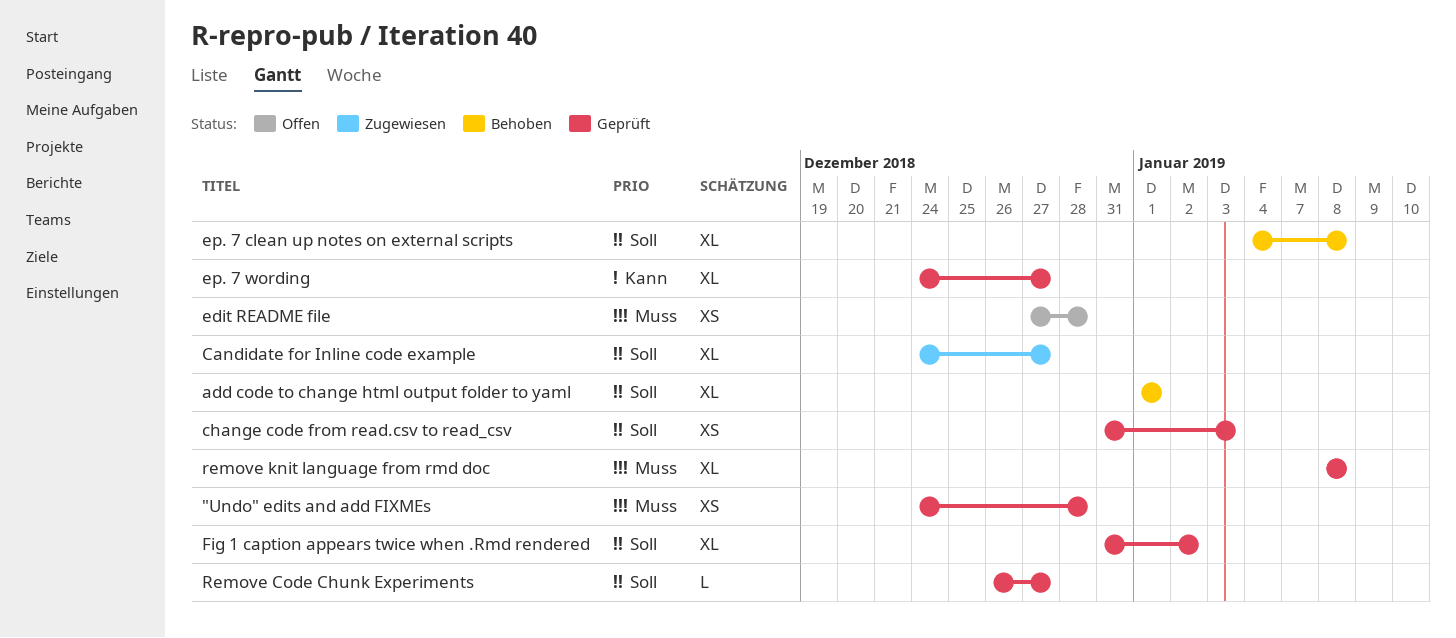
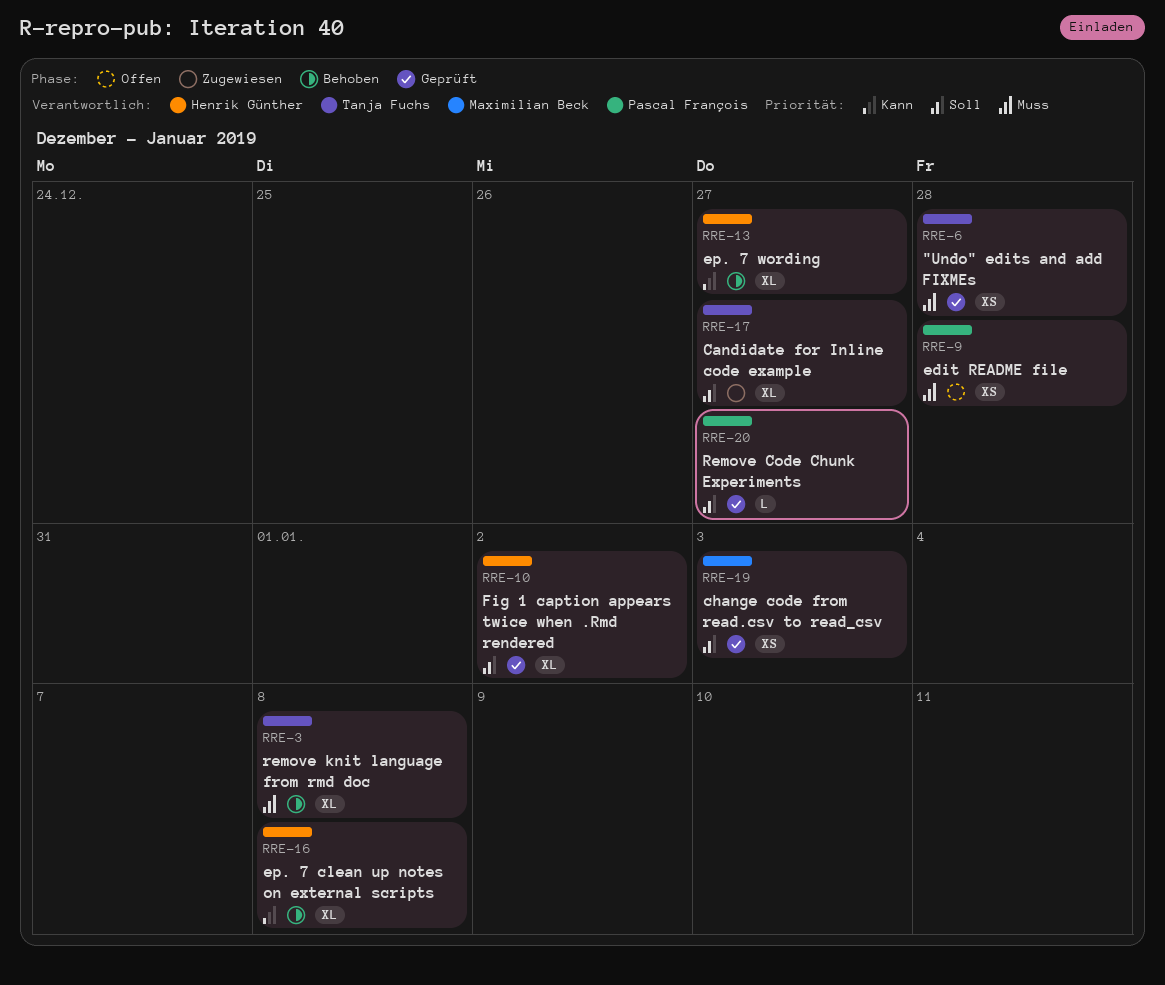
add code to change html output folder to yaml: present -> none
ep. 7 clean up notes on external scripts, priority: Soll -> Kann
ep. 7 wording, status: Geprüft -> Behoben
remove knit language from rmd doc, status: Geprüft -> Behoben

